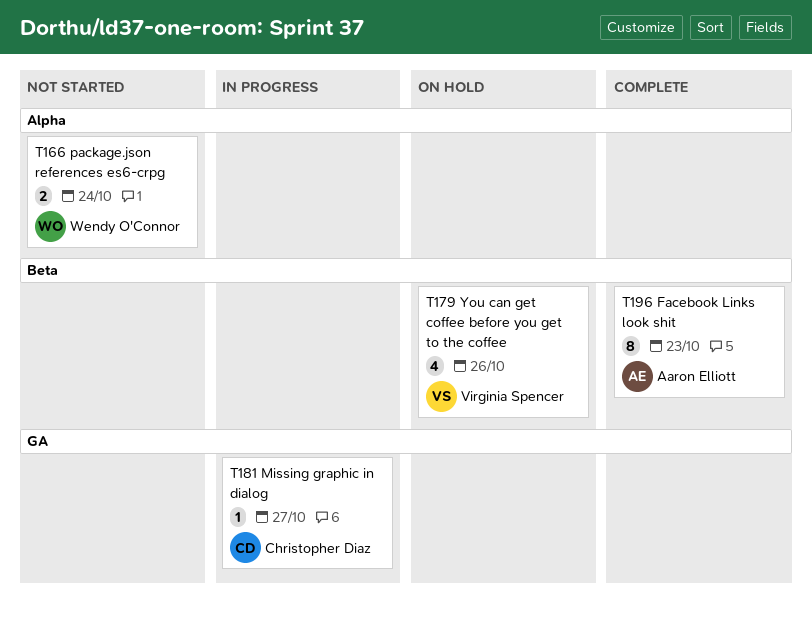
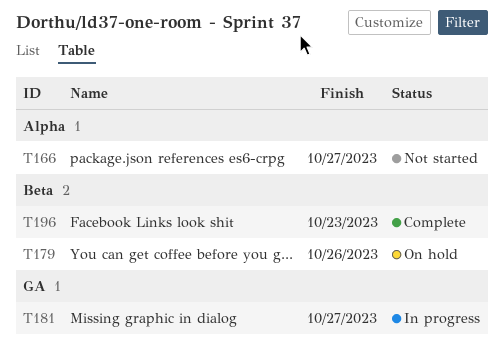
T166, due: Oct 24 -> Oct 27

